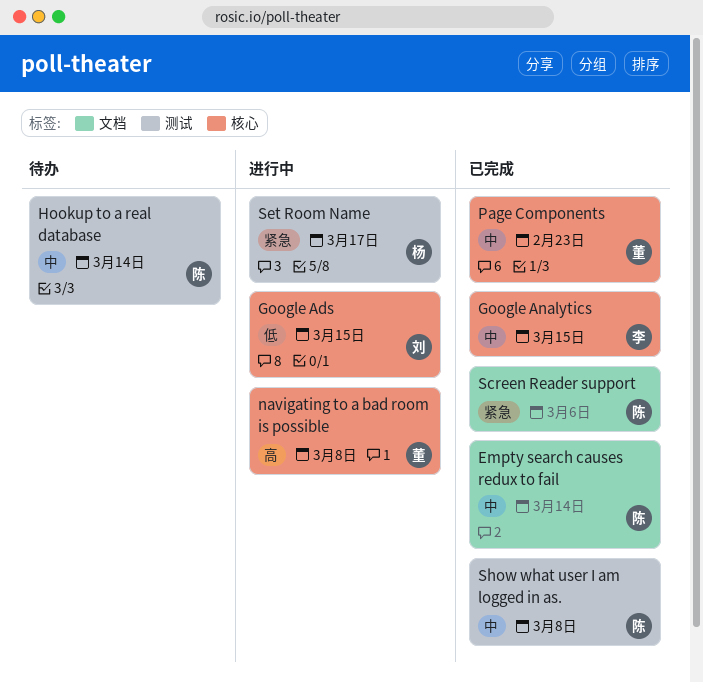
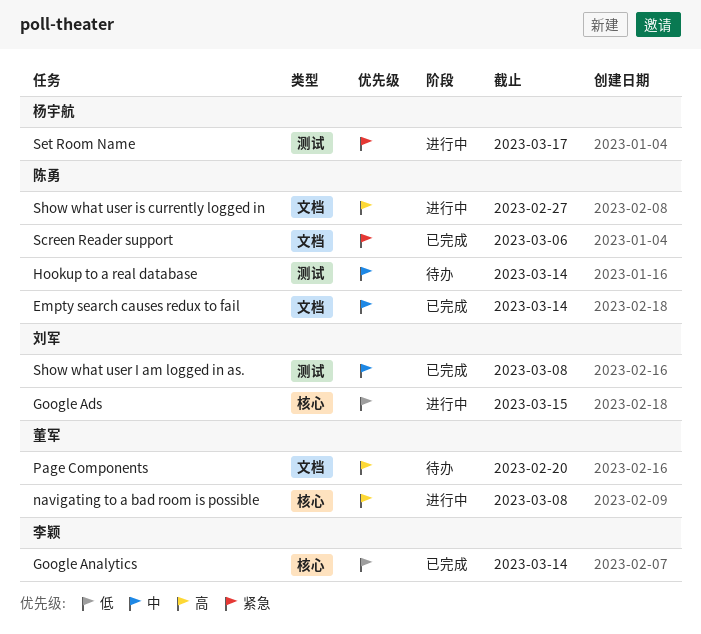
Google Analytics, priority: 中 -> 低
Google Analytics, due: Mar 15 -> Mar 14
Page Components, status: 已完成 -> 待办
Page Components, priority: 中 -> 高
Page Components, label: 核心 -> 文档
Page Components, due: Feb 23 -> Feb 20
Show what user I am logged in as., owner: 陈勇 -> 刘军
Show what user is currently logged in: none -> present

